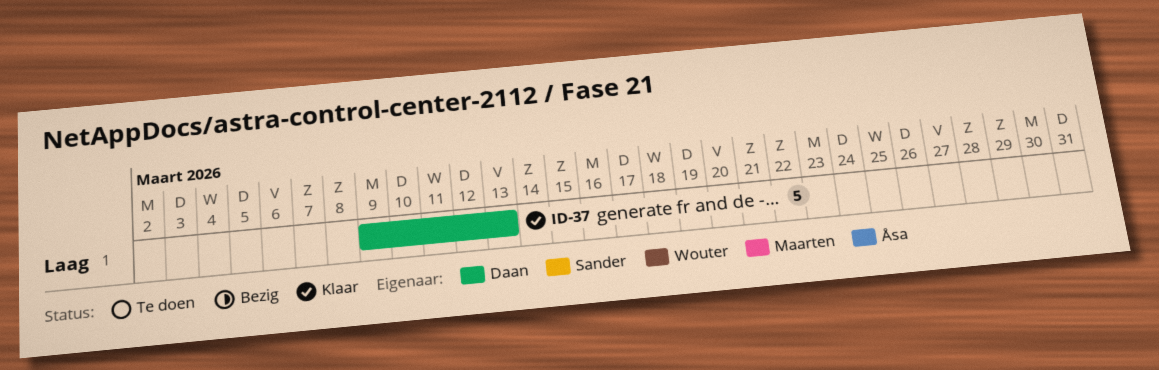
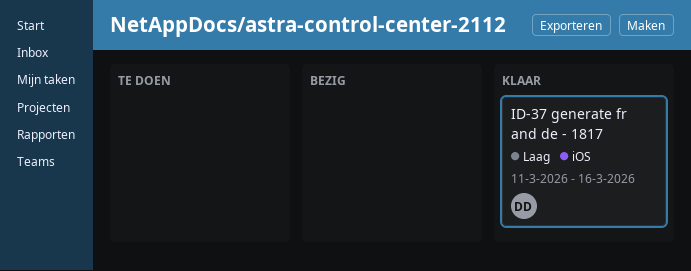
ID-37, start: Mar 9 -> Mar 11
ID-37, due: Mar 13 -> Mar 16

